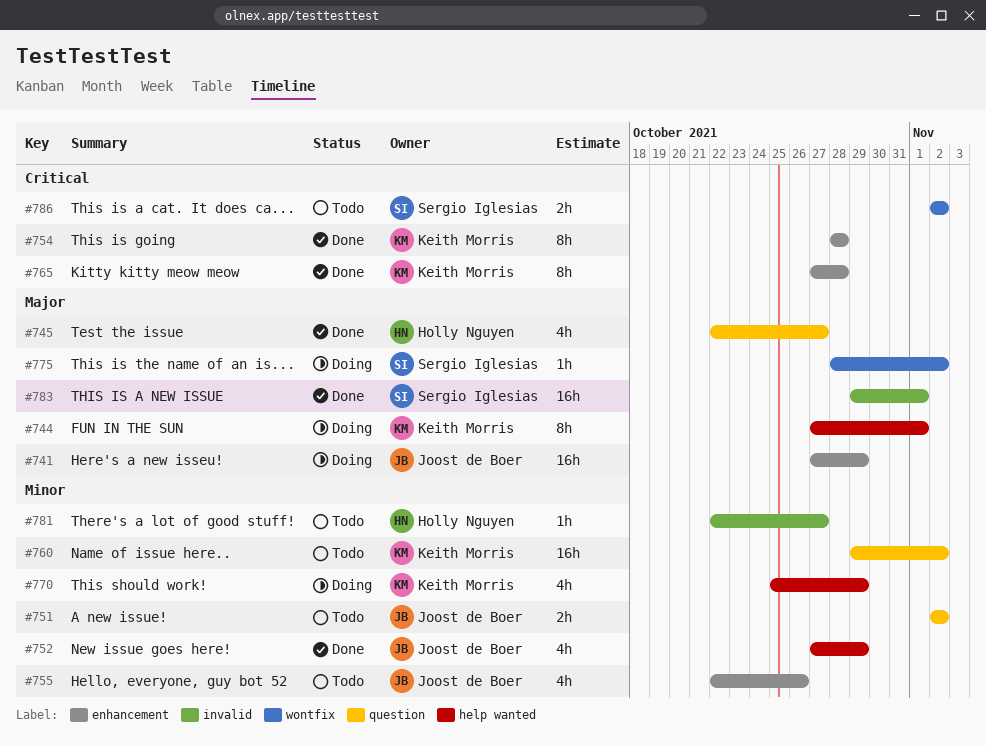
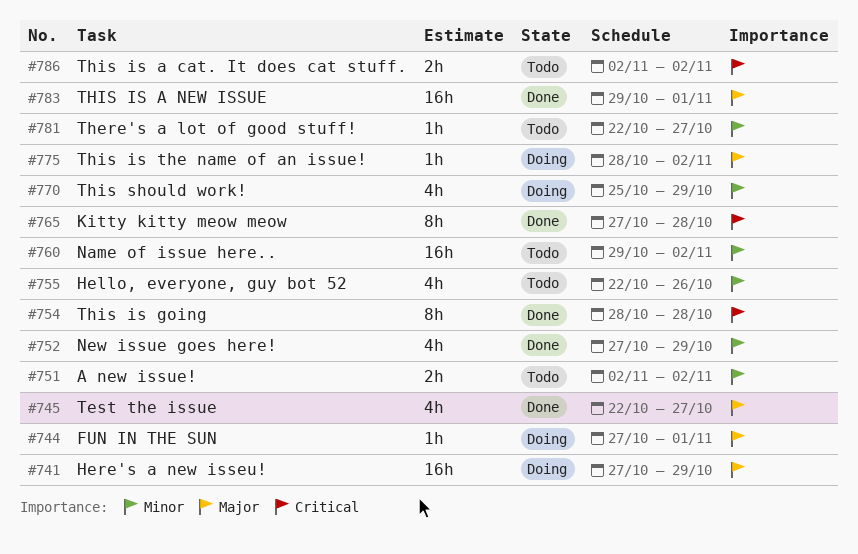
#744, estimate: 8h -> 1h

